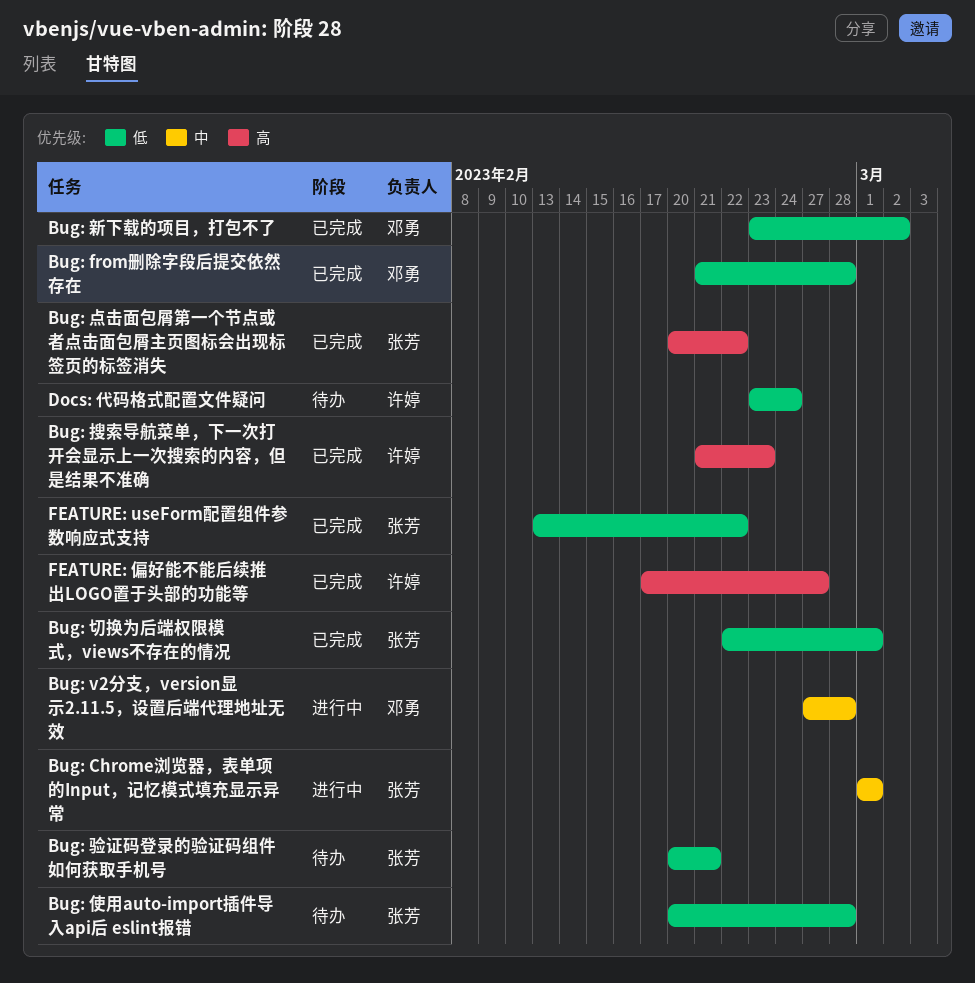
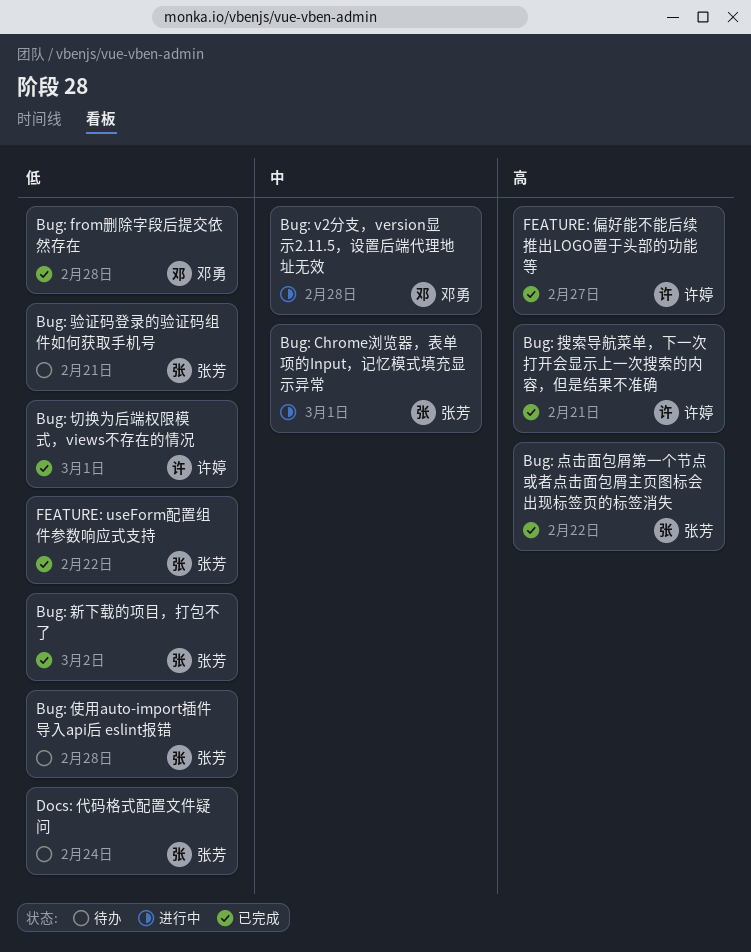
Bug: 切换为后端权限模式，views不存在的情况, owner: 张芳 -> 许婷
Bug: 搜索导航菜单，下一次打开会显示上一次搜索的内容，但是结果不准确, due: Feb 23 -> Feb 21
Bug: 新下载的项目，打包不了, owner: 邓勇 -> 张芳
Docs: 代码格式配置文件疑问, owner: 许婷 -> 张芳

